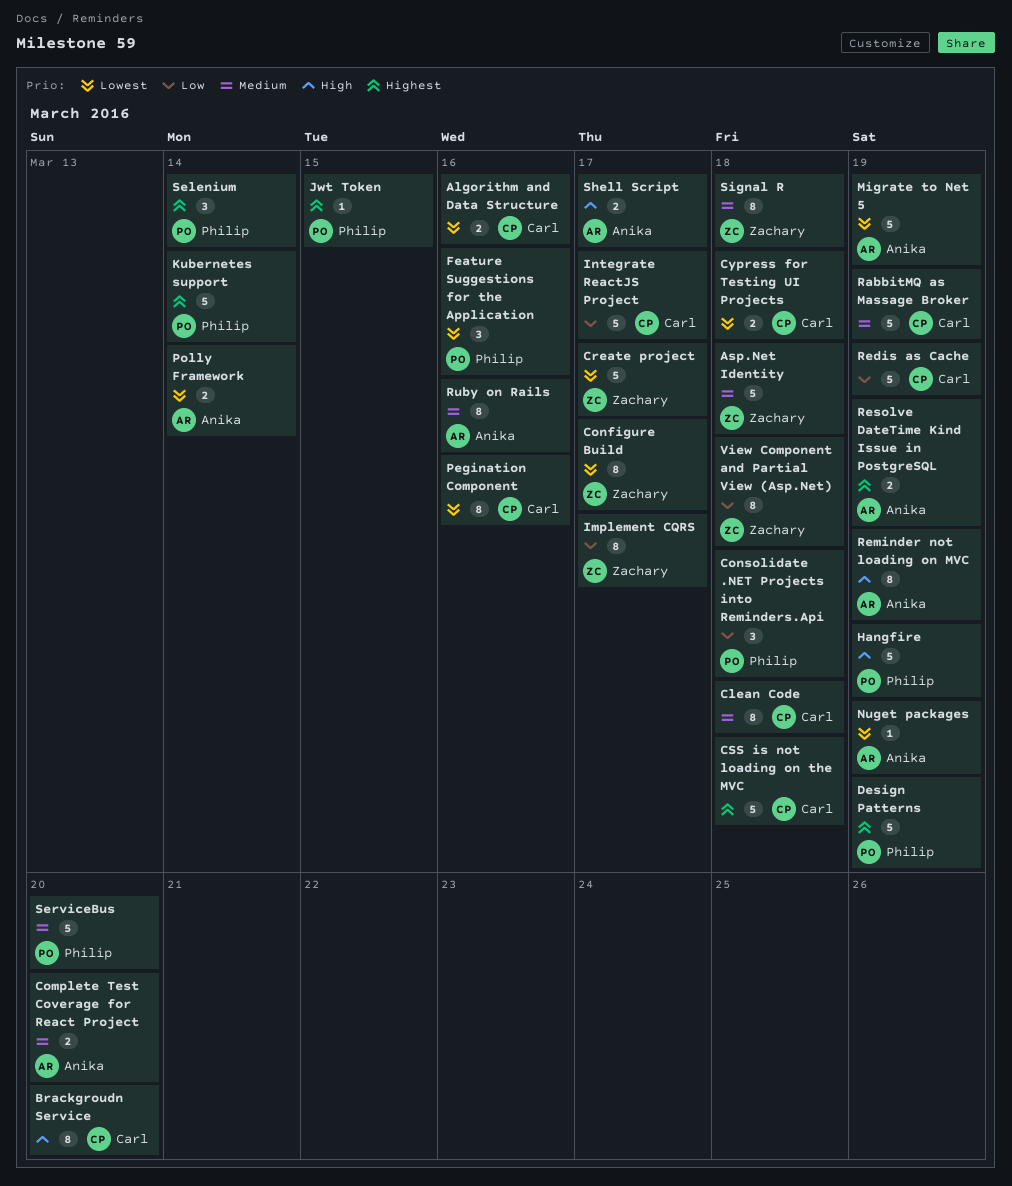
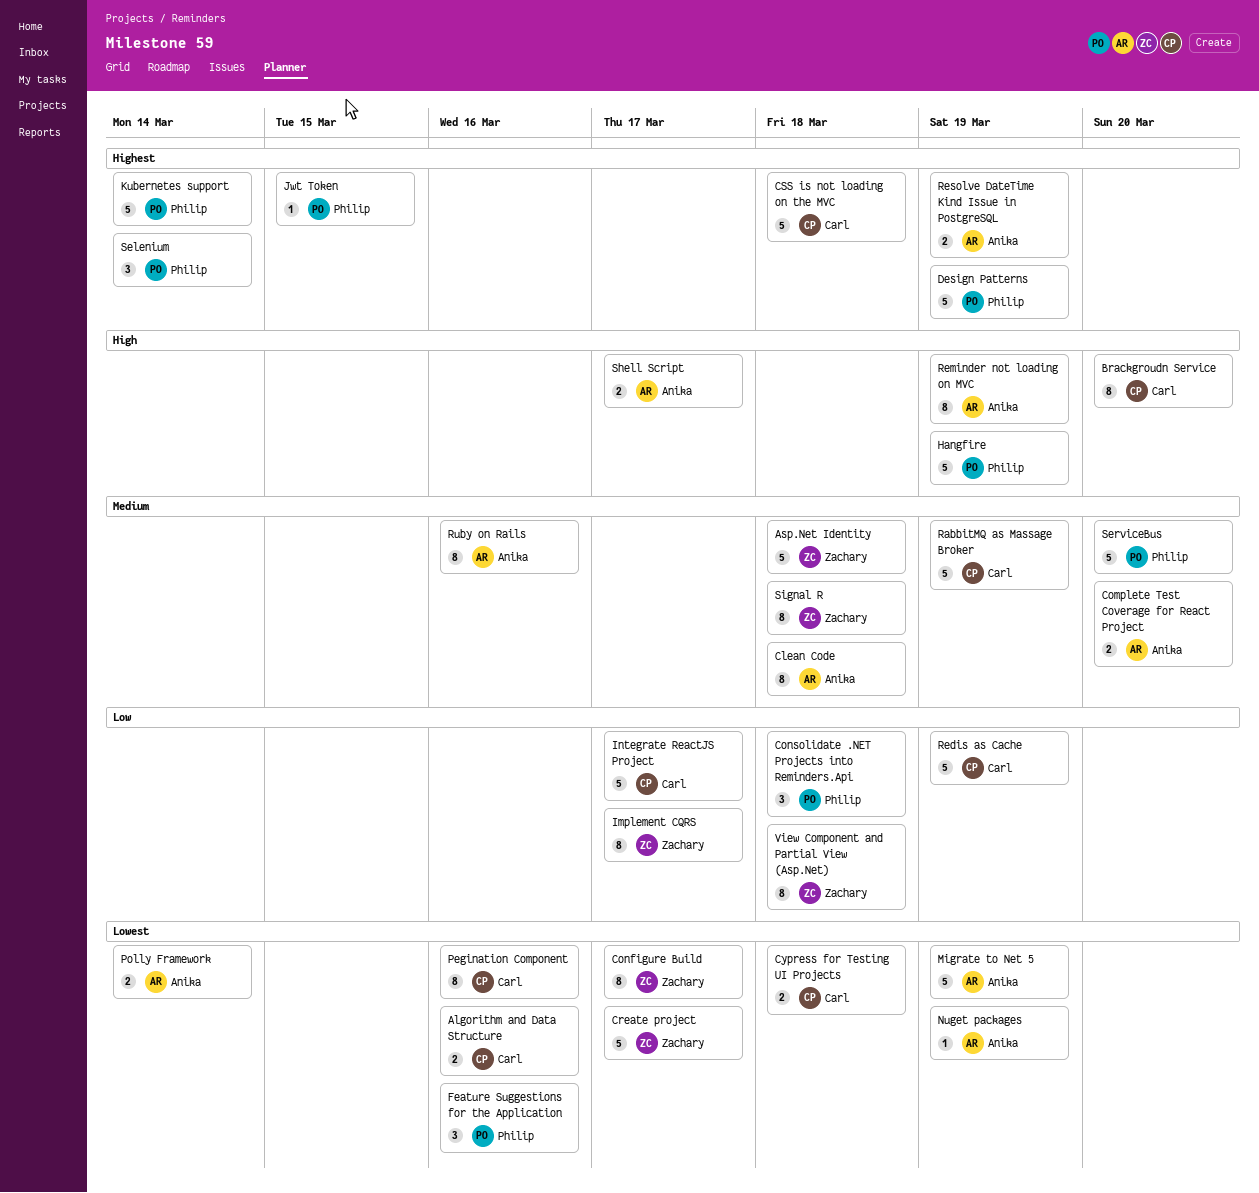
Clean Code, owner: Carl -> Anika

